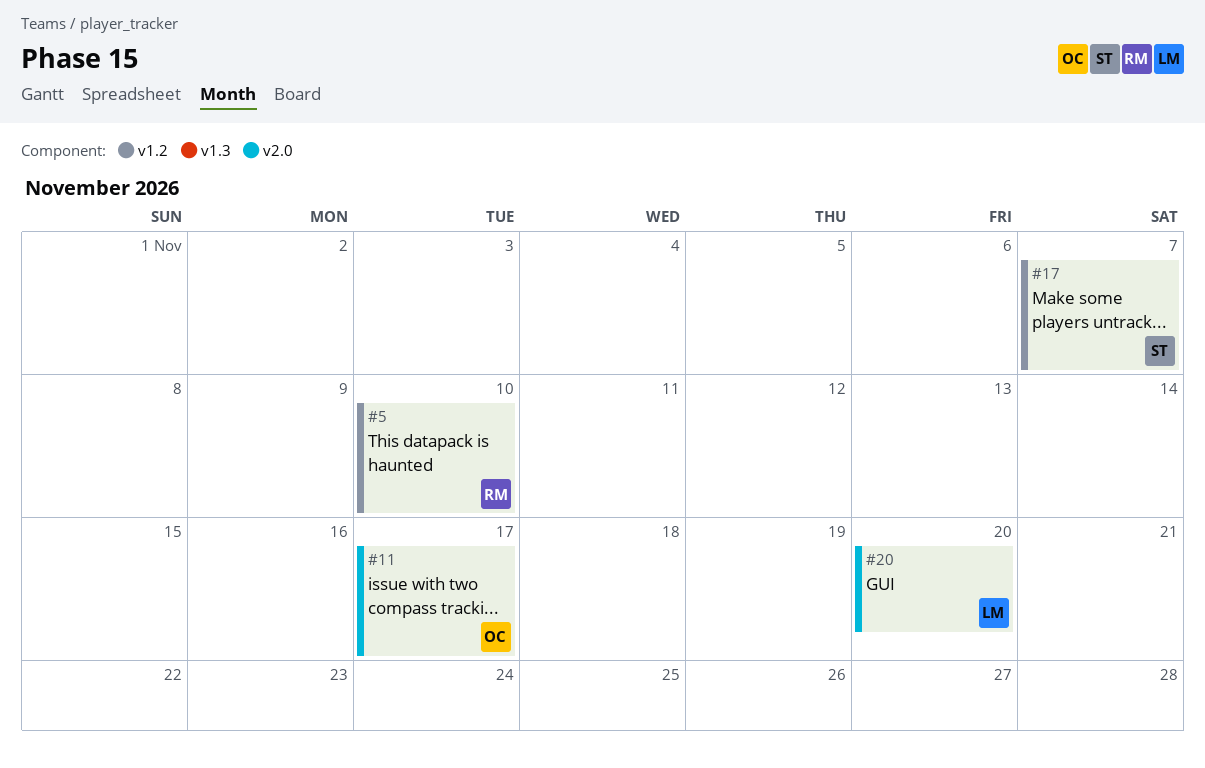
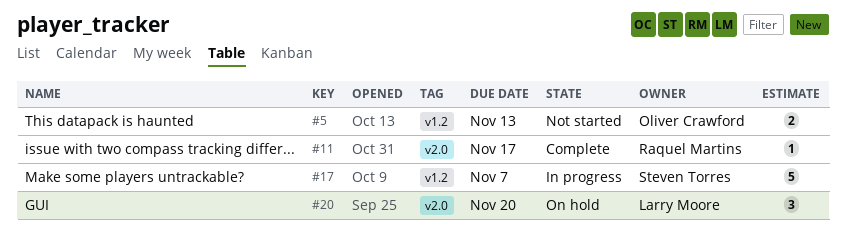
#5, owner: Raquel Martins -> Oliver Crawford
#5, due: Nov 10 -> Nov 13
#11, owner: Oliver Crawford -> Raquel Martins

